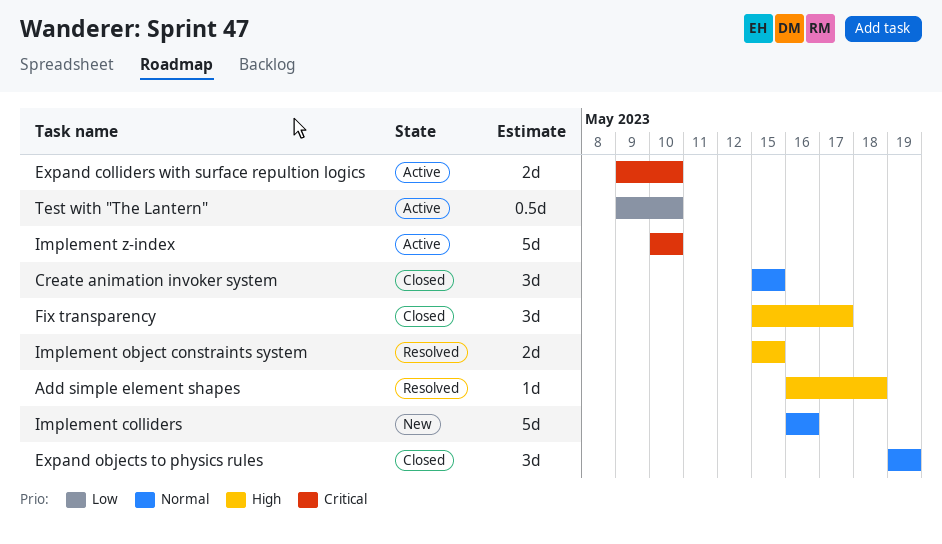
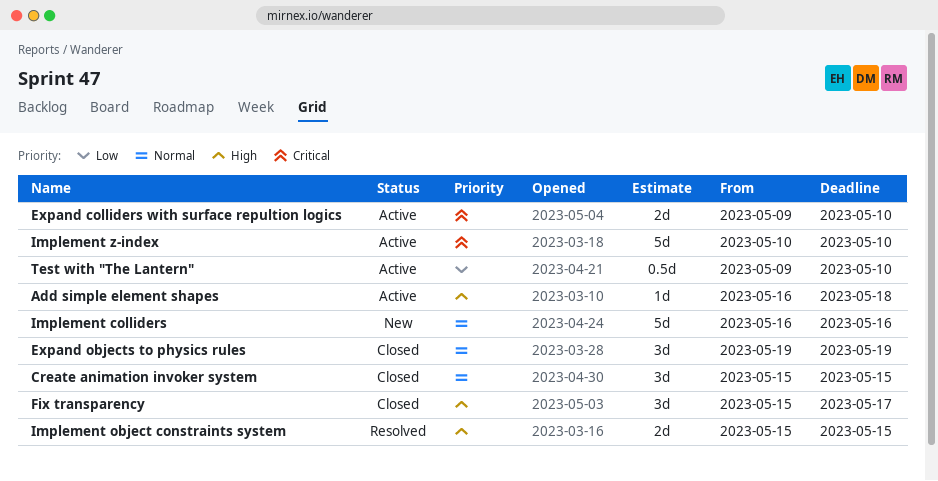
Add simple element shapes, status: Resolved -> Active

